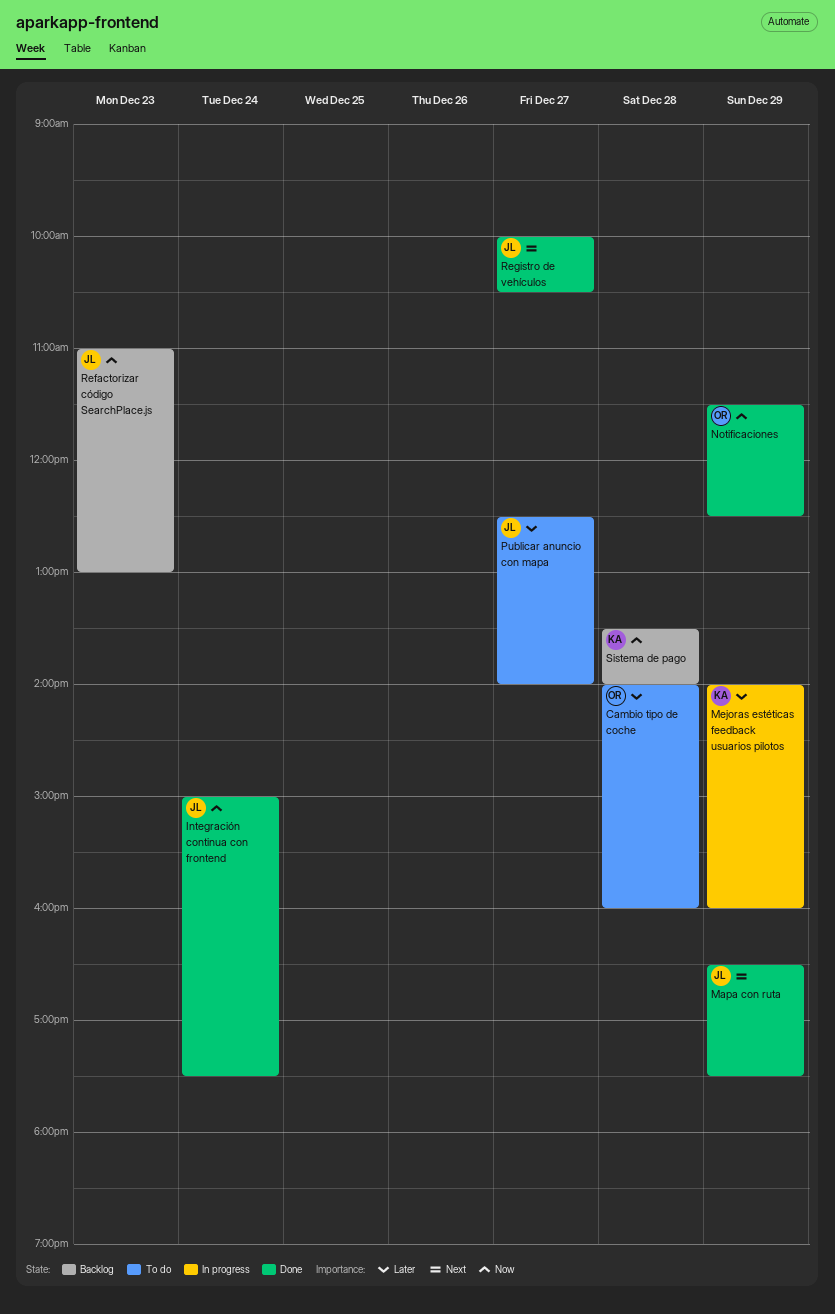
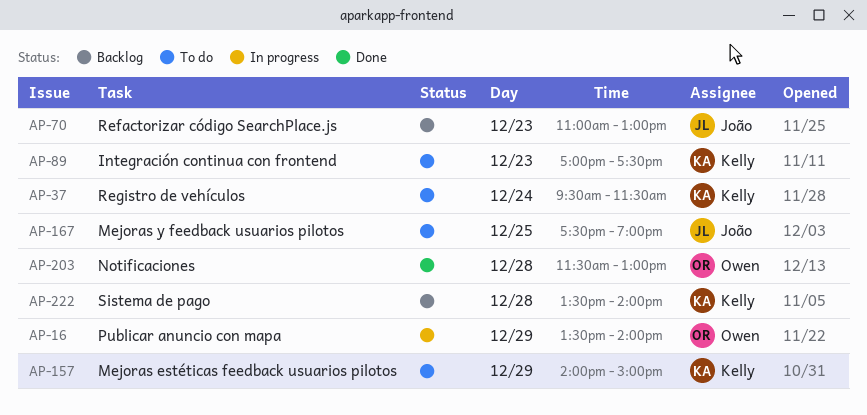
Cambio tipo de coche: present -> none
Integración continua con frontend, status: Done -> To do
Integración continua con frontend, owner: João -> Kelly
Integración continua con frontend, day: Dec 24 -> Dec 23
Integración continua con frontend, begins: 15:00 -> 17:00
Mapa con ruta: present -> none
Mejoras estéticas feedback usuarios pilotos, status: In progress -> To do
Mejoras estéticas feedback usuarios pilotos, ends: 16:00 -> 15:00
Mejoras y feedback usuarios pilotos: none -> present
Notificaciones, day: Dec 29 -> Dec 28
Notificaciones, ends: 12:30 -> 13:00
Publicar anuncio con mapa, status: To do -> In progress
Publicar anuncio con mapa, owner: João -> Owen
Publicar anuncio con mapa, day: Dec 27 -> Dec 29
Publicar anuncio con mapa, begins: 12:30 -> 13:30
Registro de vehículos, status: Done -> To do
Registro de vehículos, owner: João -> Kelly
Registro de vehículos, day: Dec 27 -> Dec 24
Registro de vehículos, begins: 10:00 -> 09:30
Registro de vehículos, ends: 10:30 -> 11:30

